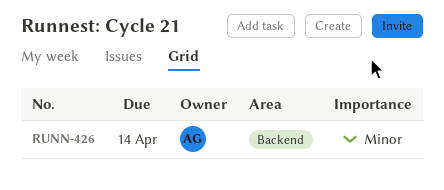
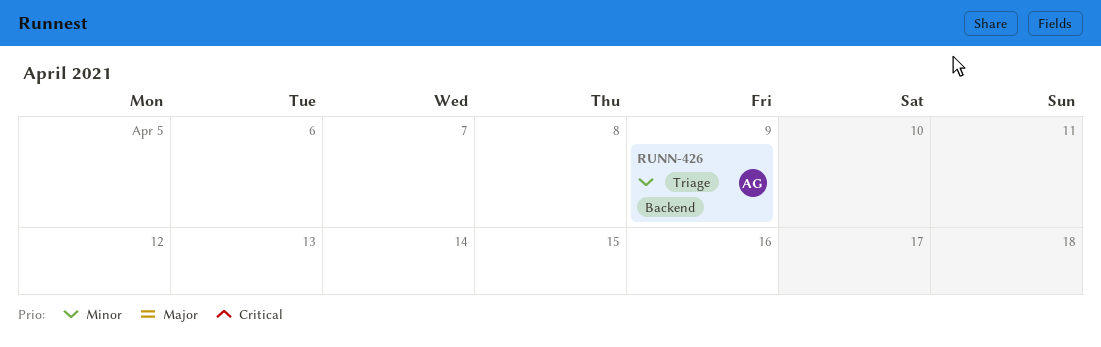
RUNN-426, due: Apr 14 -> Apr 9

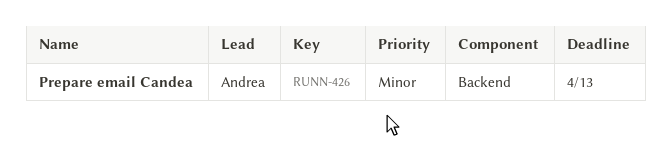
RUNN-426, due: Apr 9 -> Apr 13

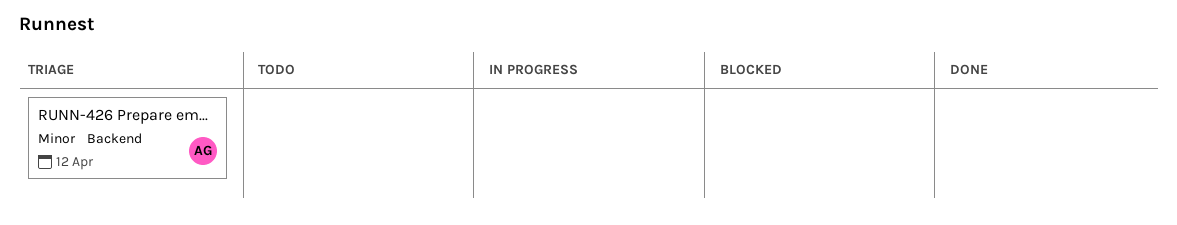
RUNN-426, due: Apr 13 -> Apr 12

